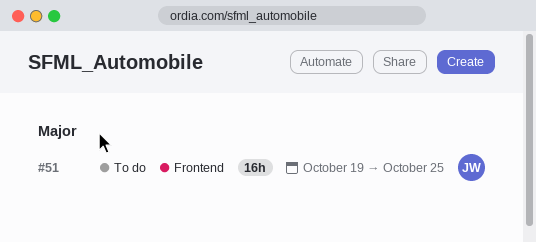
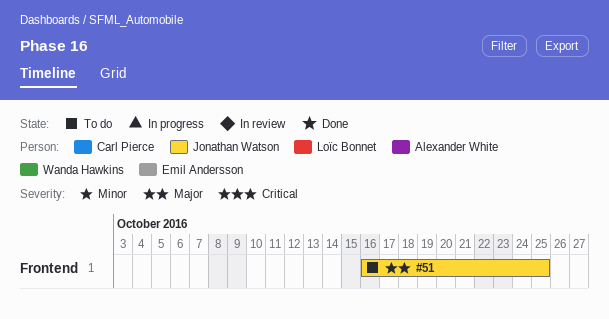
#51, start: Oct 19 -> Oct 16

